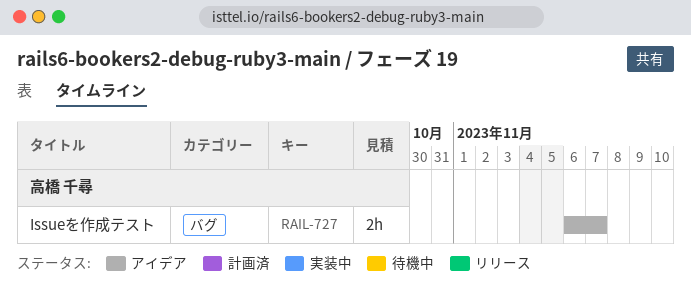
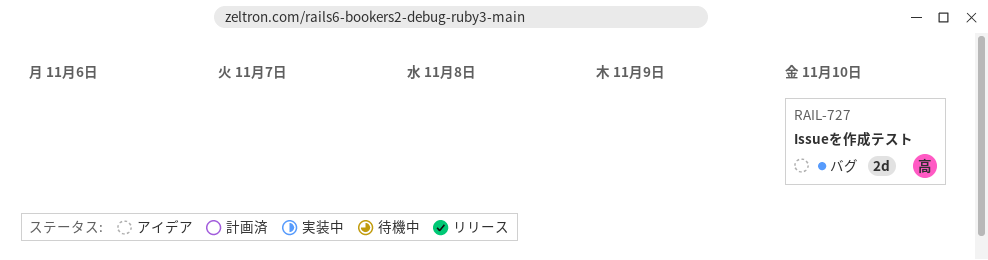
RAIL-727, estimate: 2h -> 2d
RAIL-727, due: Nov 7 -> Nov 10

